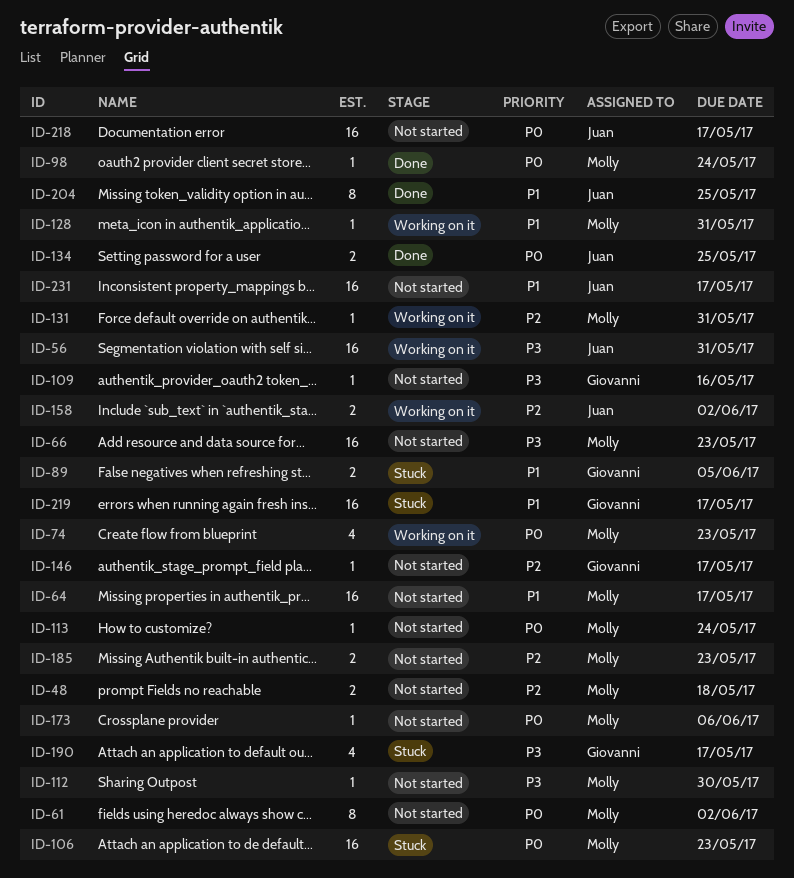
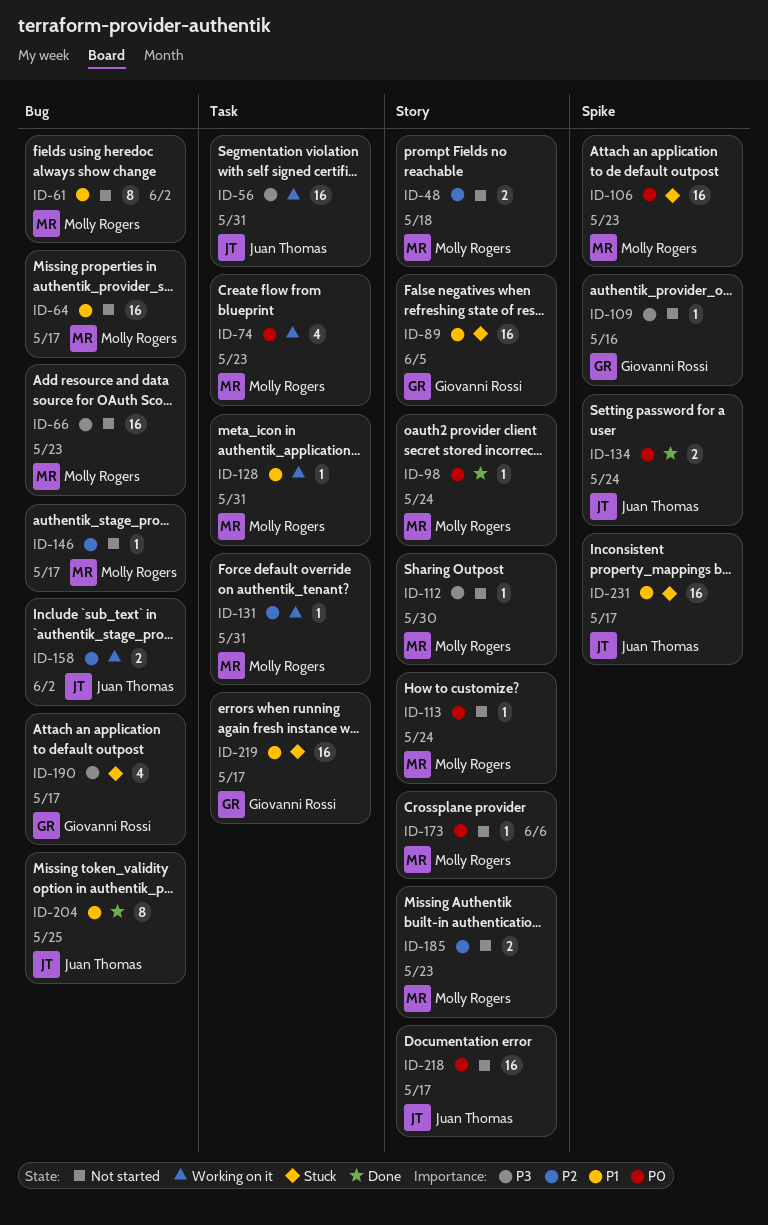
ID-61, priority: P0 -> P1
ID-89, estimate: 2 -> 16
ID-134, due: May 25 -> May 24
ID-146, owner: Giovanni Rossi -> Molly Rogers
ID-231, status: Not started -> Stuck

